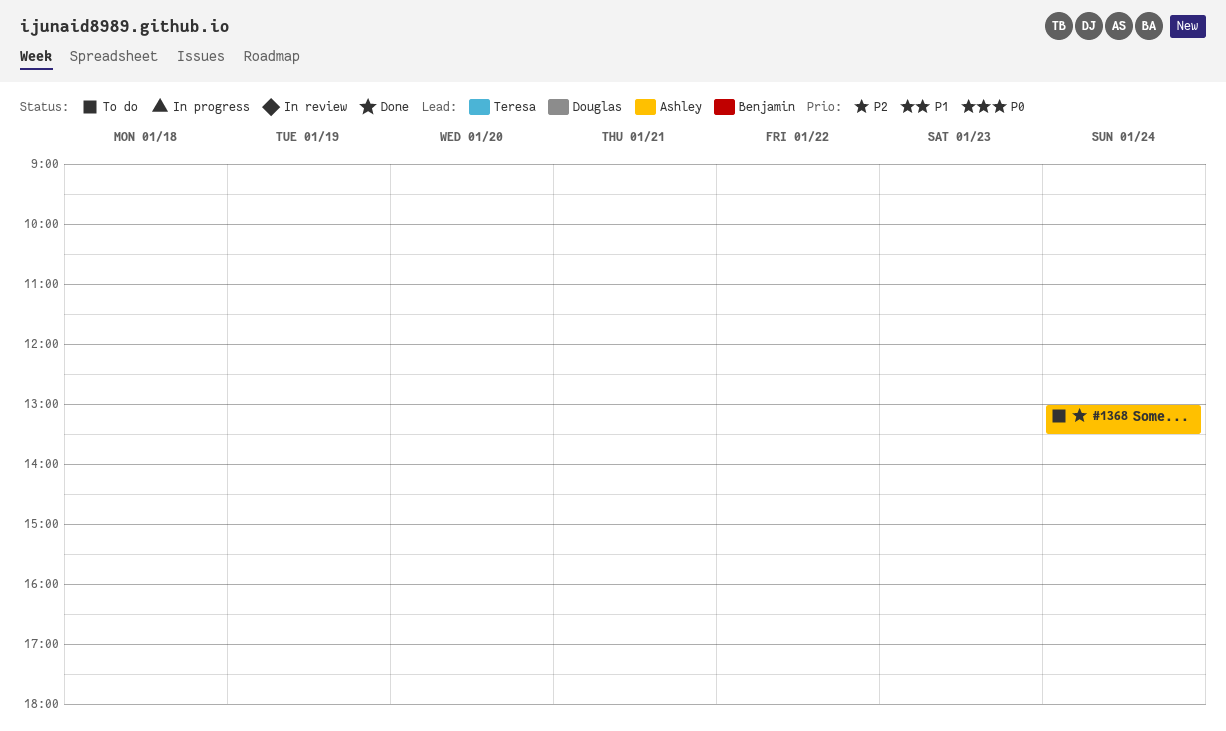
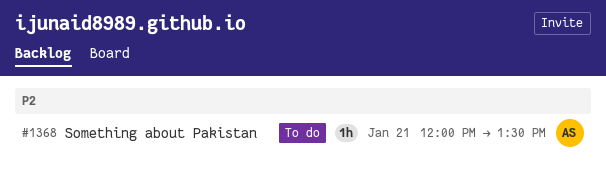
#1368, day: Jan 24 -> Jan 21
#1368, begins: 13:00 -> 12:00

